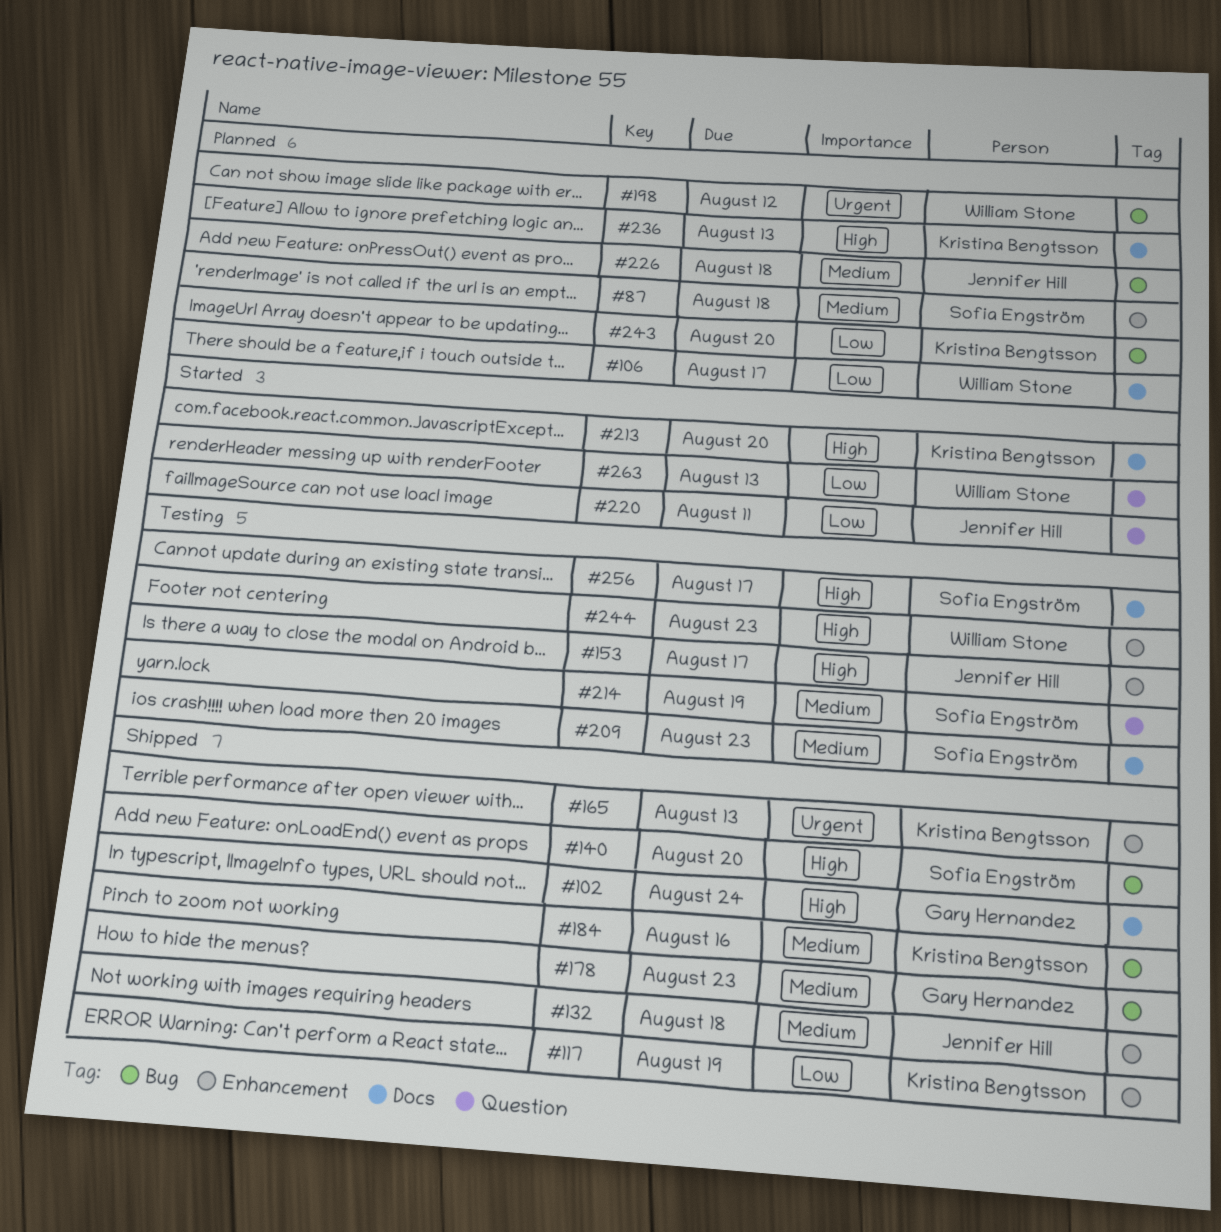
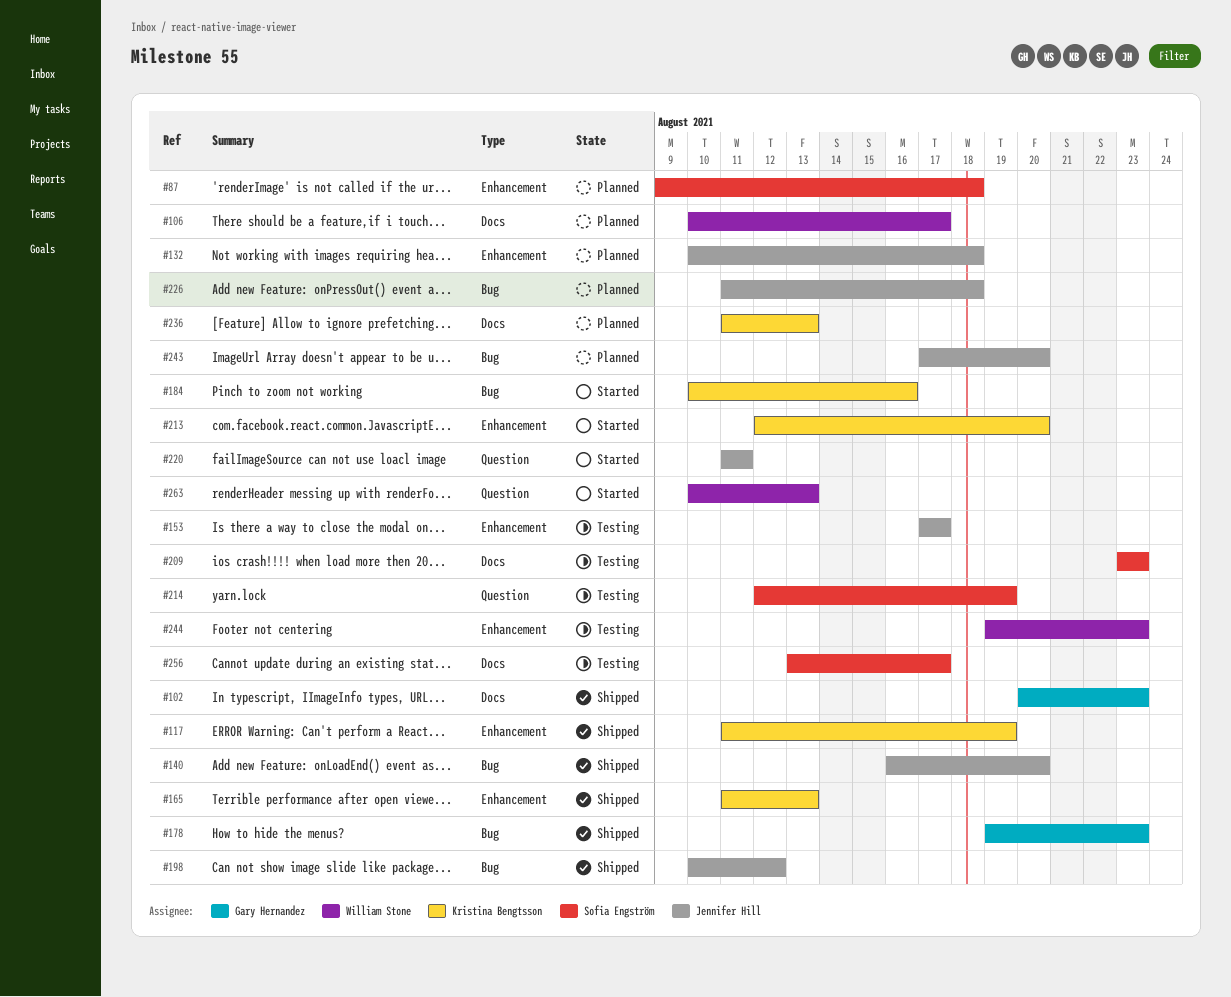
#102, due: Aug 24 -> Aug 23
#132, status: Shipped -> Planned
#140, owner: Sofia Engström -> Jennifer Hill
#184, status: Shipped -> Started
#198, status: Planned -> Shipped
#198, owner: William Stone -> Jennifer Hill
#213, label: Docs -> Enhancement
#243, owner: Kristina Bengtsson -> Jennifer Hill

